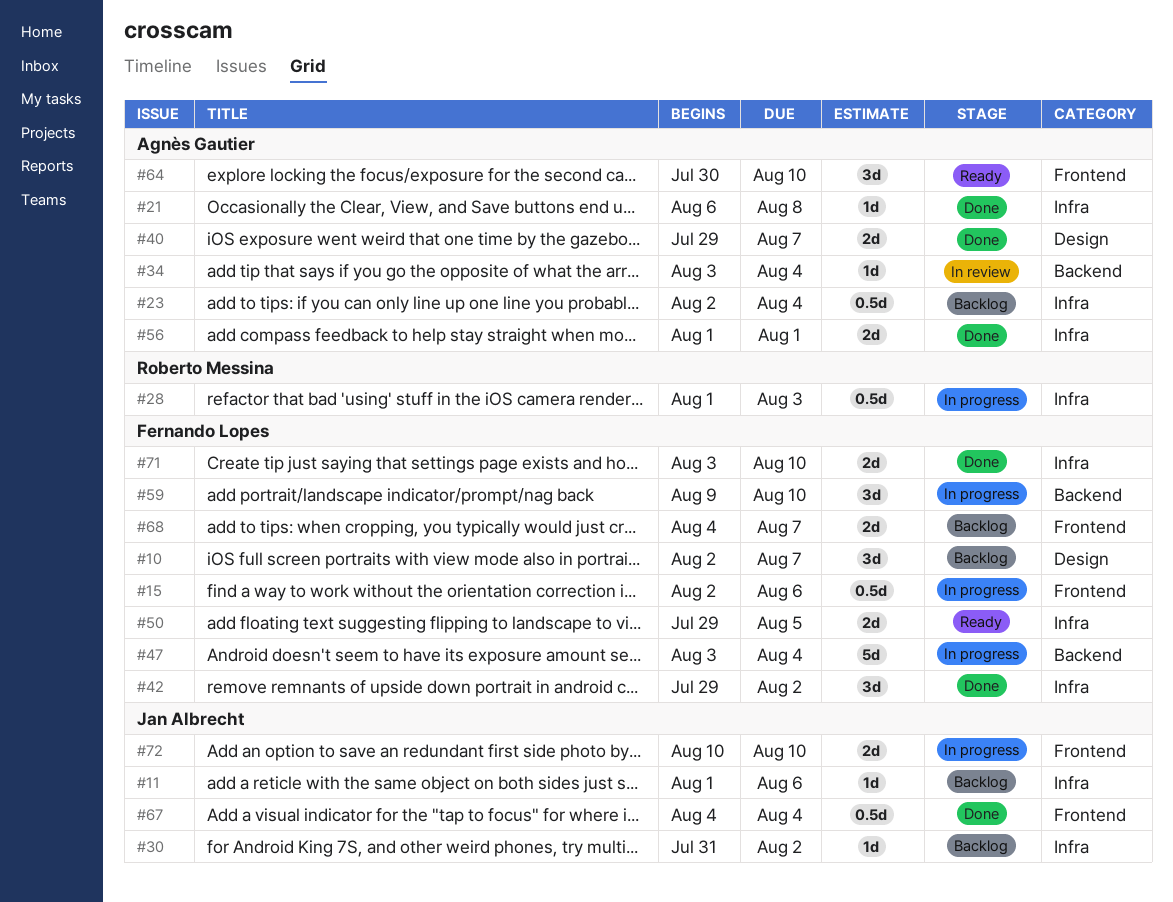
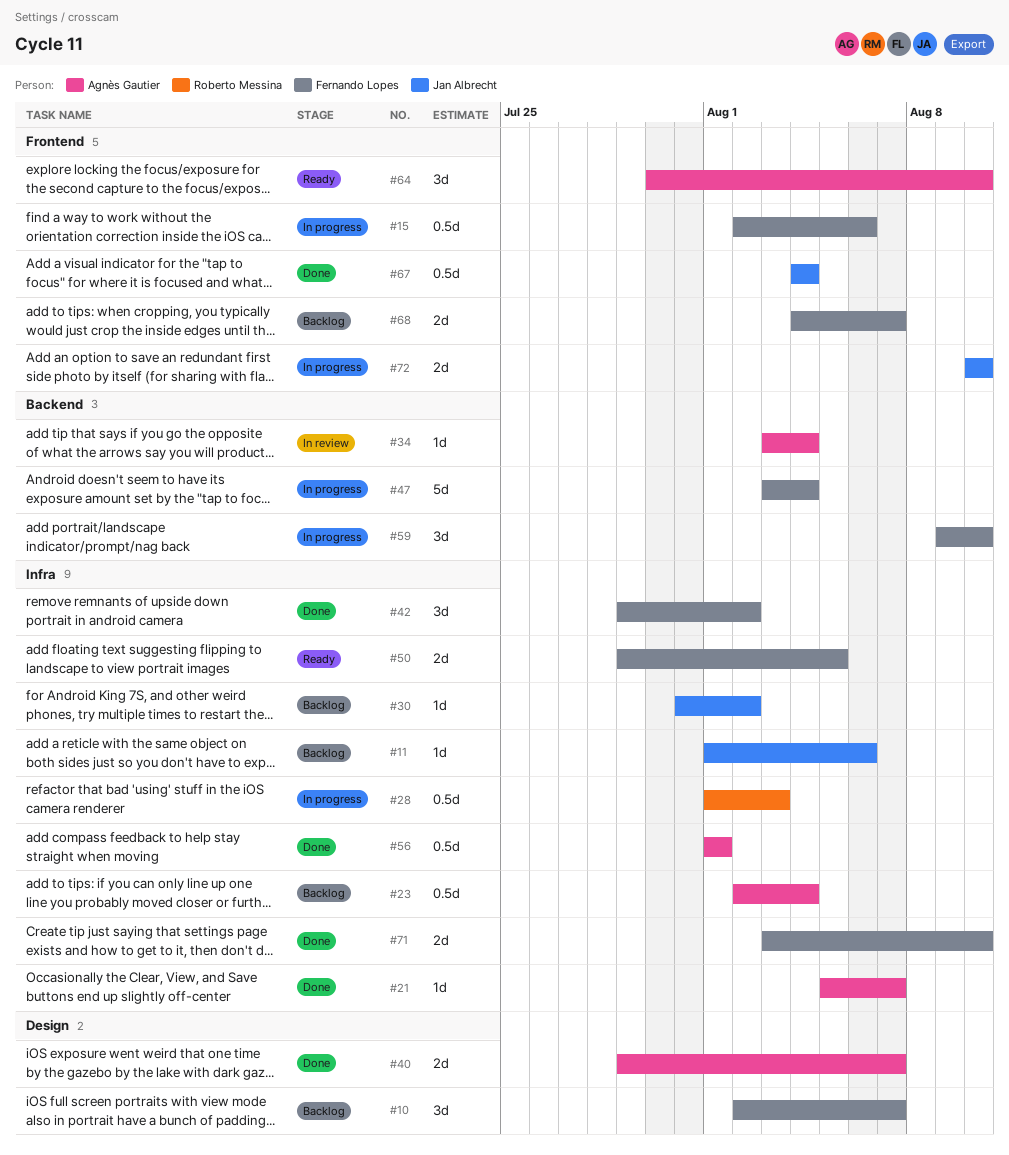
#21, start: Aug 6 -> Aug 5
#21, due: Aug 8 -> Aug 7
#56, estimate: 2d -> 0.5d

